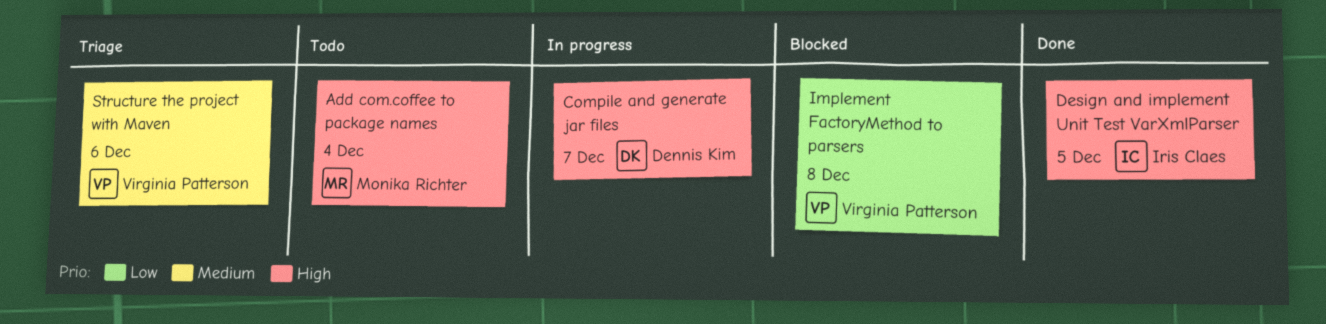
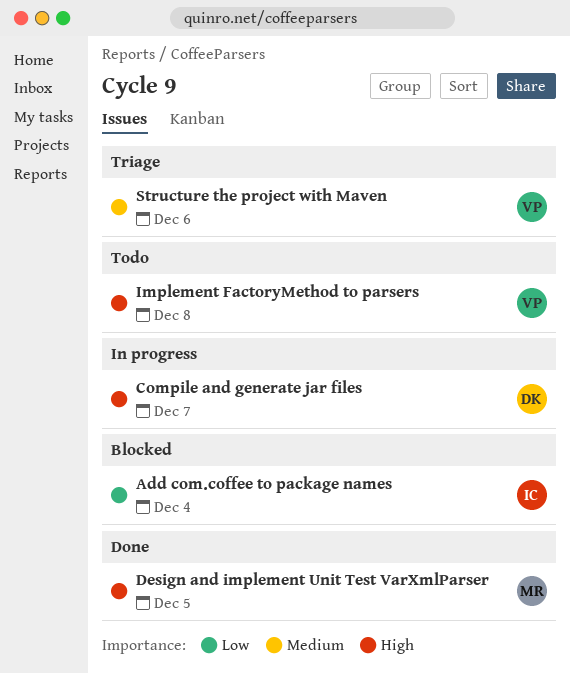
Add com.coffee to package names, status: Todo -> Blocked
Add com.coffee to package names, owner: Monika Richter -> Iris Claes
Add com.coffee to package names, priority: High -> Low
Design and implement Unit Test VarXmlParser, owner: Iris Claes -> Monika Richter
Implement FactoryMethod to parsers, status: Blocked -> Todo
Implement FactoryMethod to parsers, priority: Low -> High

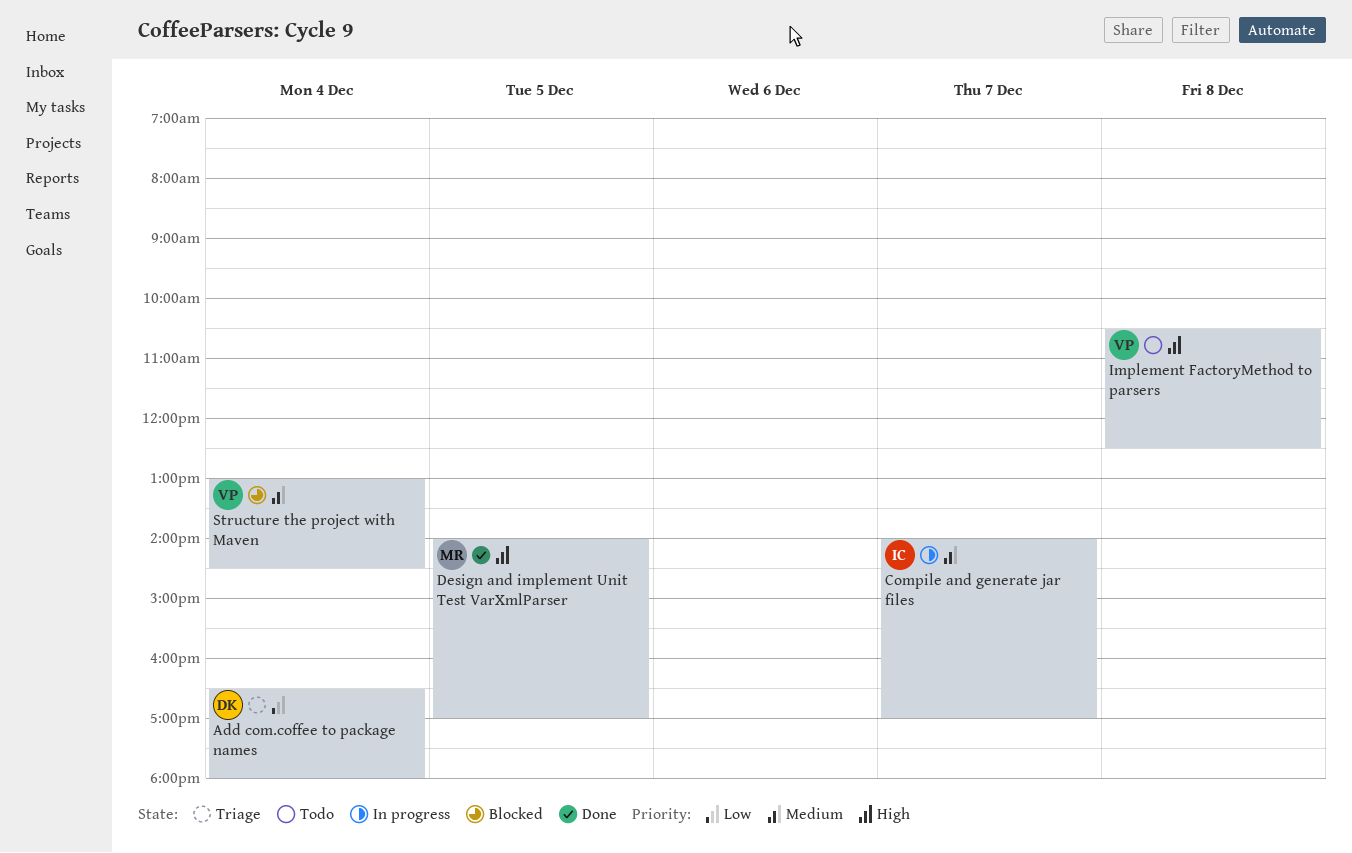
Add com.coffee to package names, status: Blocked -> Triage
Add com.coffee to package names, owner: IC -> DK
Compile and generate jar files, owner: DK -> IC
Compile and generate jar files, priority: High -> Medium
Structure the project with Maven, status: Triage -> Blocked
Structure the project with Maven, day: Dec 6 -> Dec 4

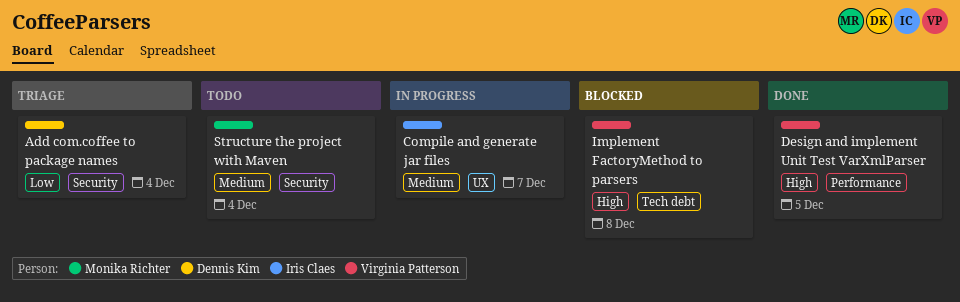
Design and implement Unit Test VarXmlParser, owner: Monika Richter -> Virginia Patterson
Implement FactoryMethod to parsers, status: Todo -> Blocked
Structure the project with Maven, status: Blocked -> Todo
Structure the project with Maven, owner: Virginia Patterson -> Monika Richter

